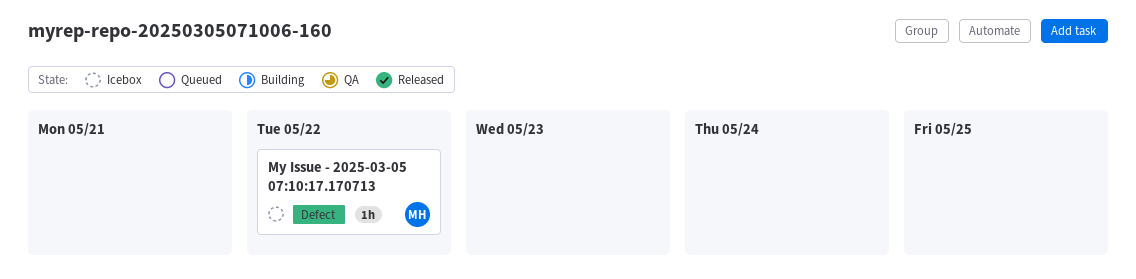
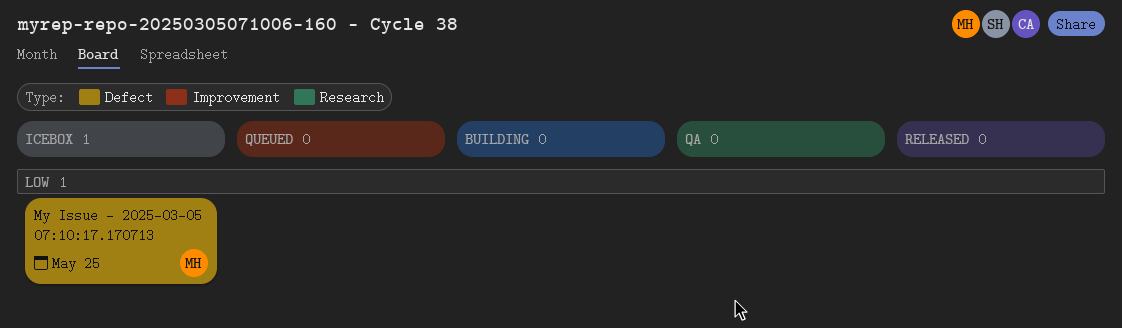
My Issue - 2025-03-05 07:10:17.170713, due: May 22 -> May 25

